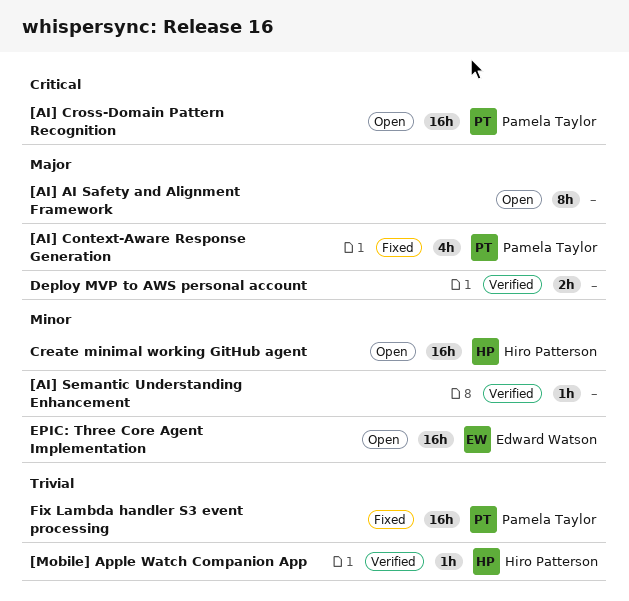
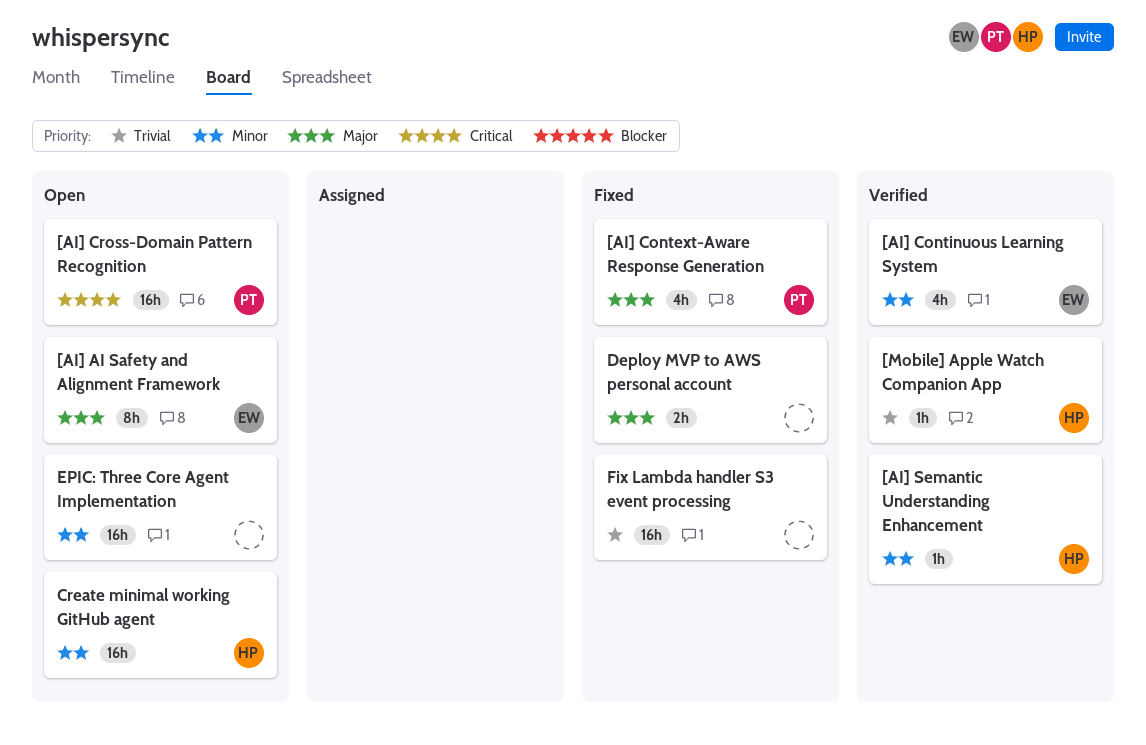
[AI] AI Safety and Alignment Framework, owner: none -> Edward Watson
[AI] Continuous Learning System: none -> present
[AI] Semantic Understanding Enhancement, owner: none -> Hiro Patterson
Deploy MVP to AWS personal account, status: Verified -> Fixed
EPIC: Three Core Agent Implementation, owner: Edward Watson -> none
Fix Lambda handler S3 event processing, owner: Pamela Taylor -> none

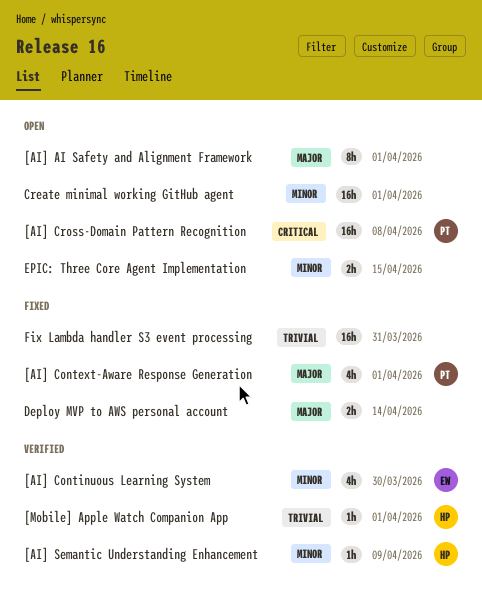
[AI] AI Safety and Alignment Framework, owner: EW -> none
Create minimal working GitHub agent, owner: HP -> none
EPIC: Three Core Agent Implementation, estimate: 16h -> 2h

